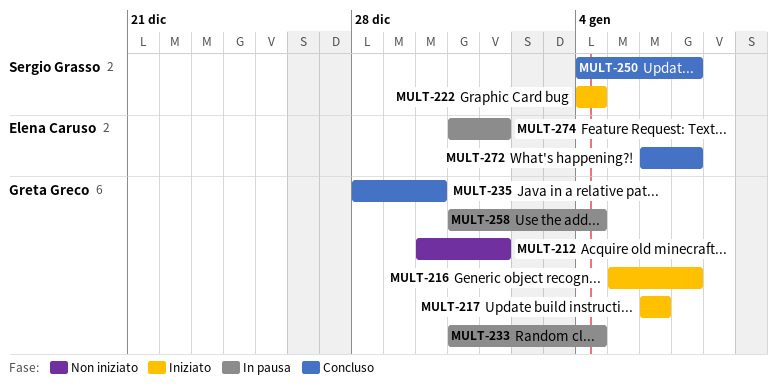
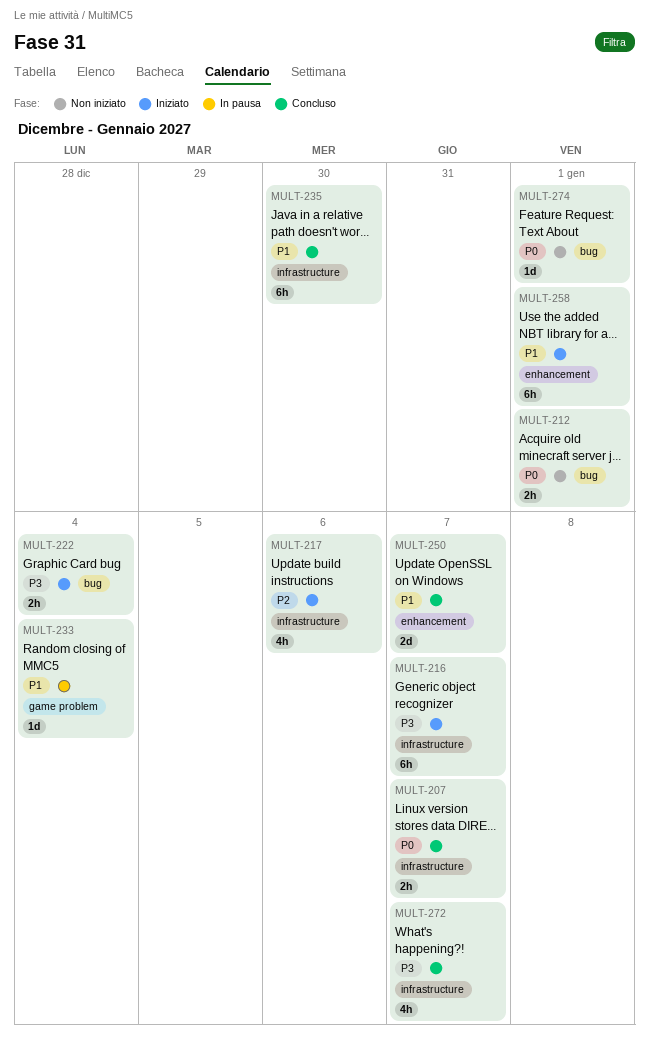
MULT-207: none -> present
MULT-258, status: In pausa -> Iniziato
MULT-258, due: Jan 4 -> Jan 1
MULT-274, status: In pausa -> Non iniziato

